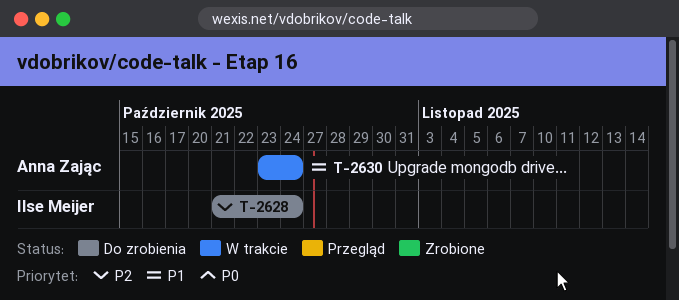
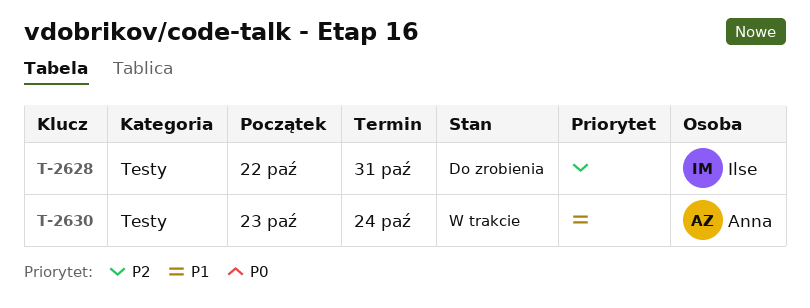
T-2628, start: Oct 21 -> Oct 22
T-2628, due: Oct 24 -> Oct 31

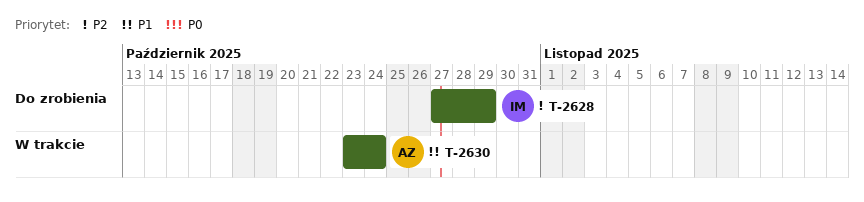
T-2628, start: Oct 22 -> Oct 27
T-2628, due: Oct 31 -> Oct 29

